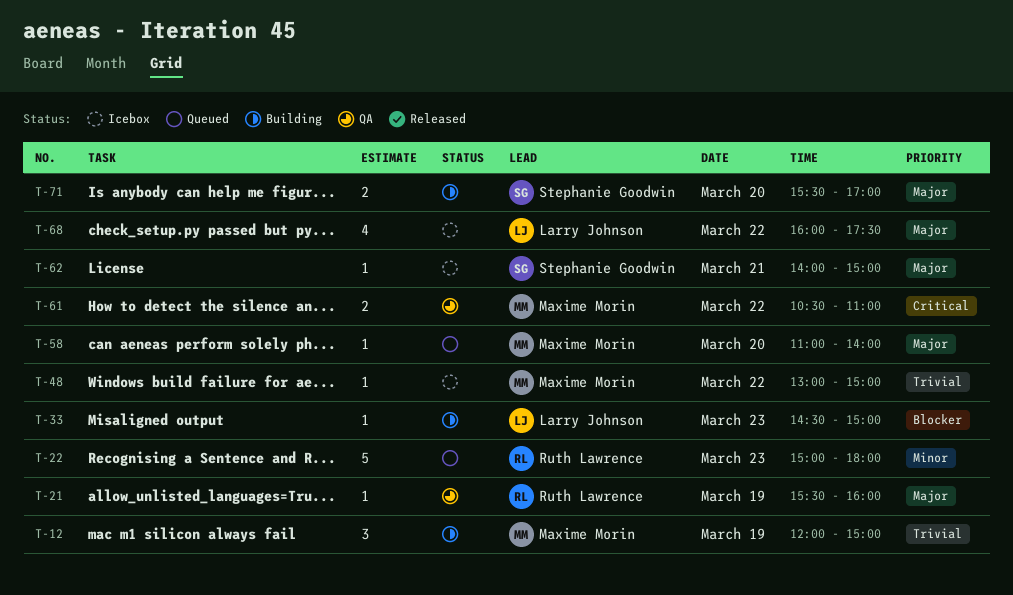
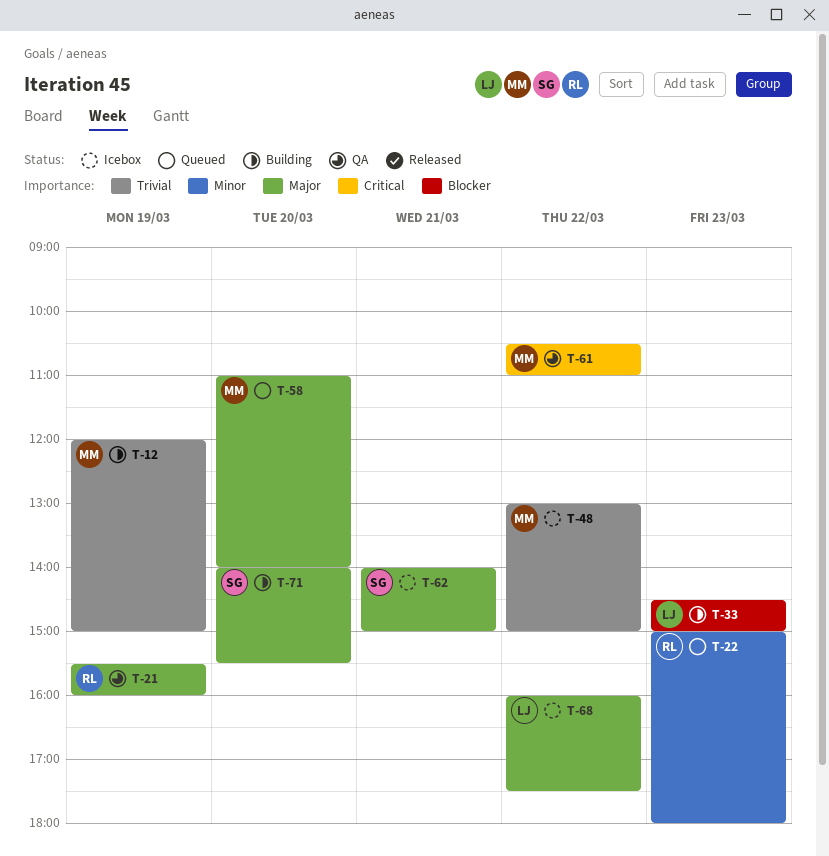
T-71, begins: 15:30 -> 14:00
T-71, ends: 17:00 -> 15:30

